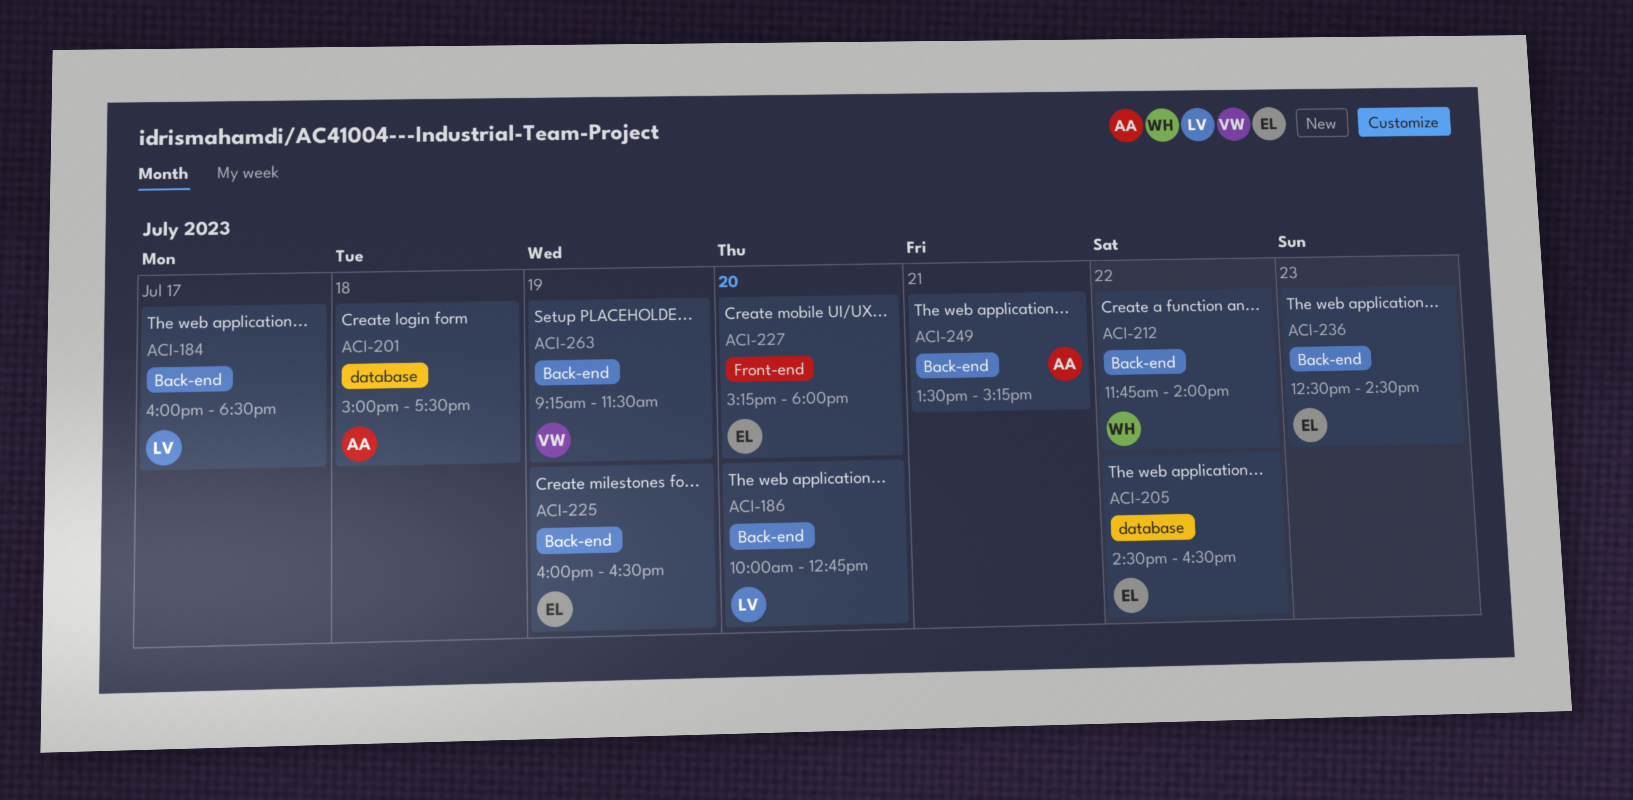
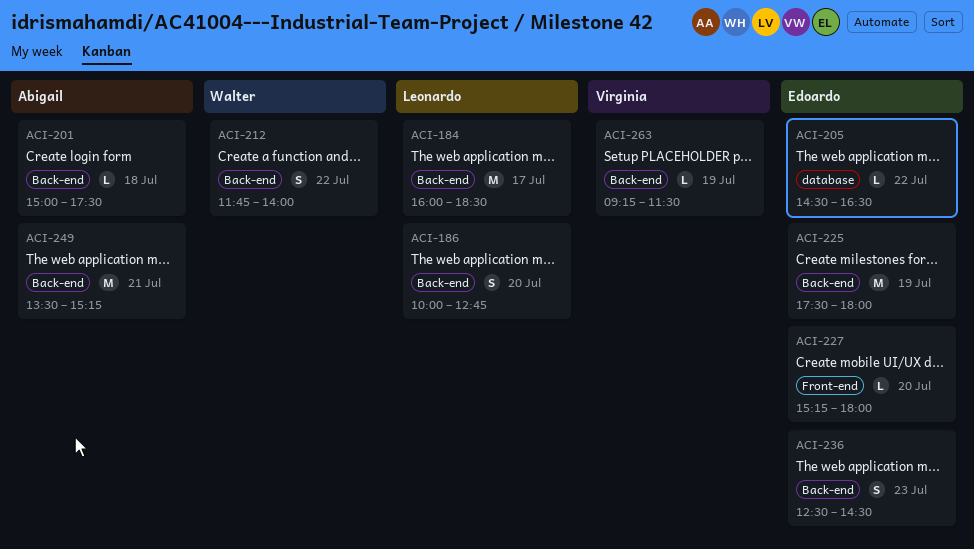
ACI-201, label: database -> Back-end
ACI-225, begins: 16:00 -> 17:30
ACI-225, ends: 16:30 -> 18:00

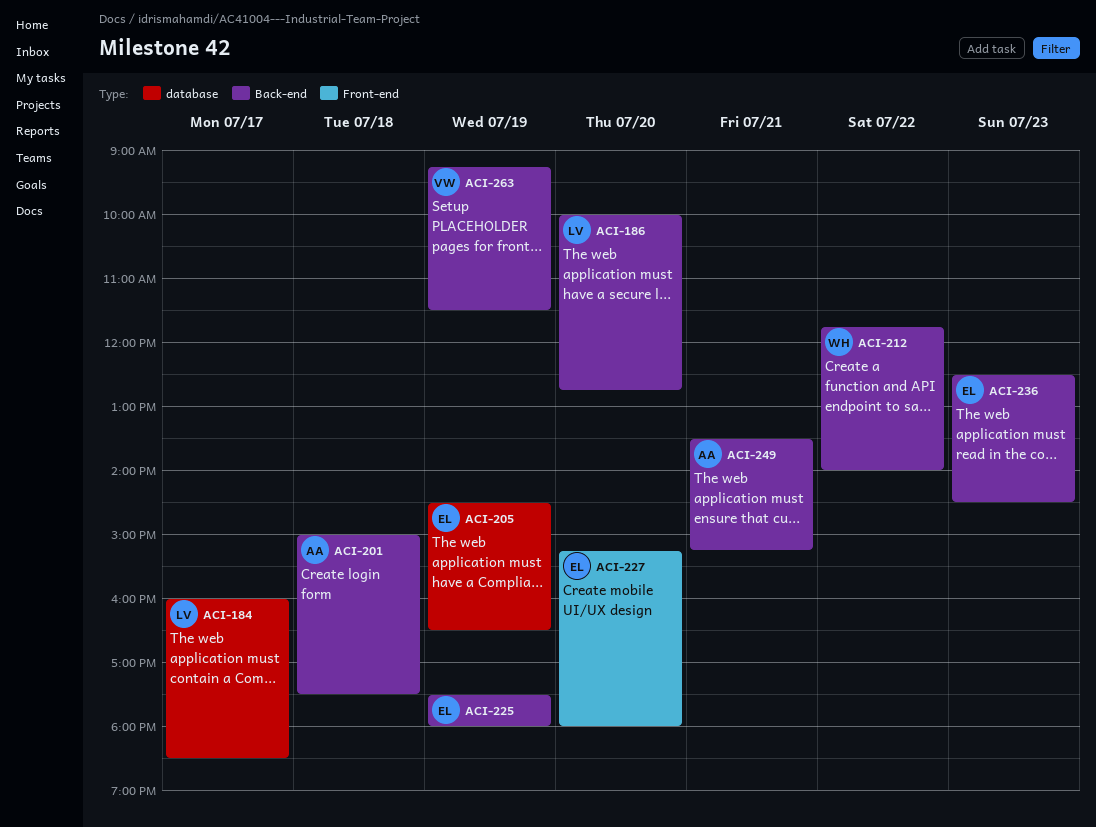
ACI-184, label: Back-end -> database
ACI-205, day: Jul 22 -> Jul 19

